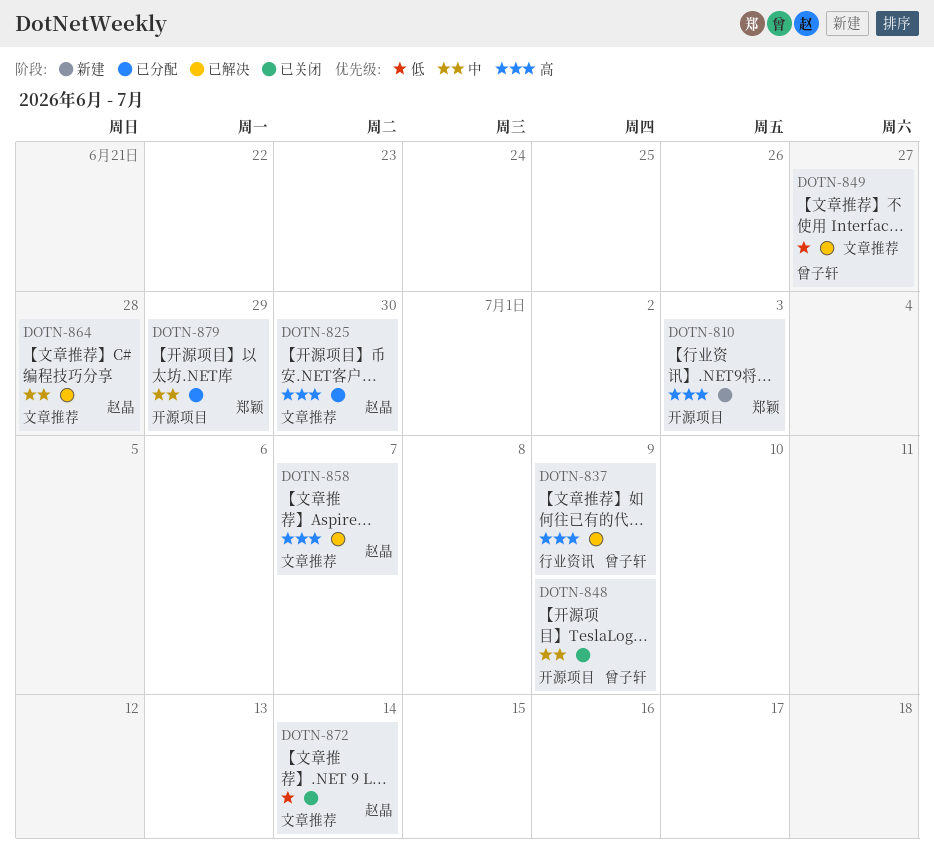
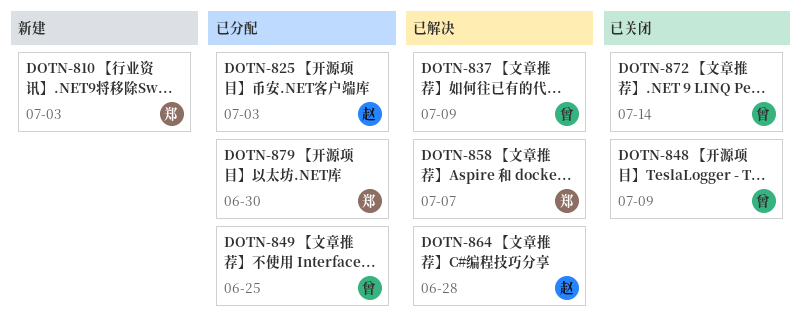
DOTN-825, due: Jun 30 -> Jul 3
DOTN-849, status: 已解决 -> 已分配
DOTN-849, due: Jun 27 -> Jun 25
DOTN-858, owner: 赵晶 -> 郑颖
DOTN-872, owner: 赵晶 -> 曾子轩
DOTN-879, due: Jun 29 -> Jun 30

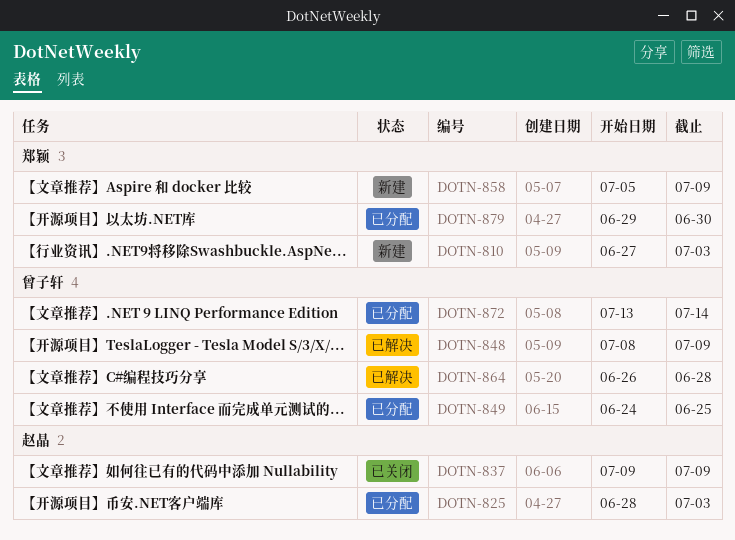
DOTN-837, status: 已解决 -> 已关闭
DOTN-837, owner: 曾子轩 -> 赵晶
DOTN-848, status: 已关闭 -> 已解决
DOTN-858, status: 已解决 -> 新建
DOTN-858, due: Jul 7 -> Jul 9
DOTN-864, owner: 赵晶 -> 曾子轩
DOTN-872, status: 已关闭 -> 已分配

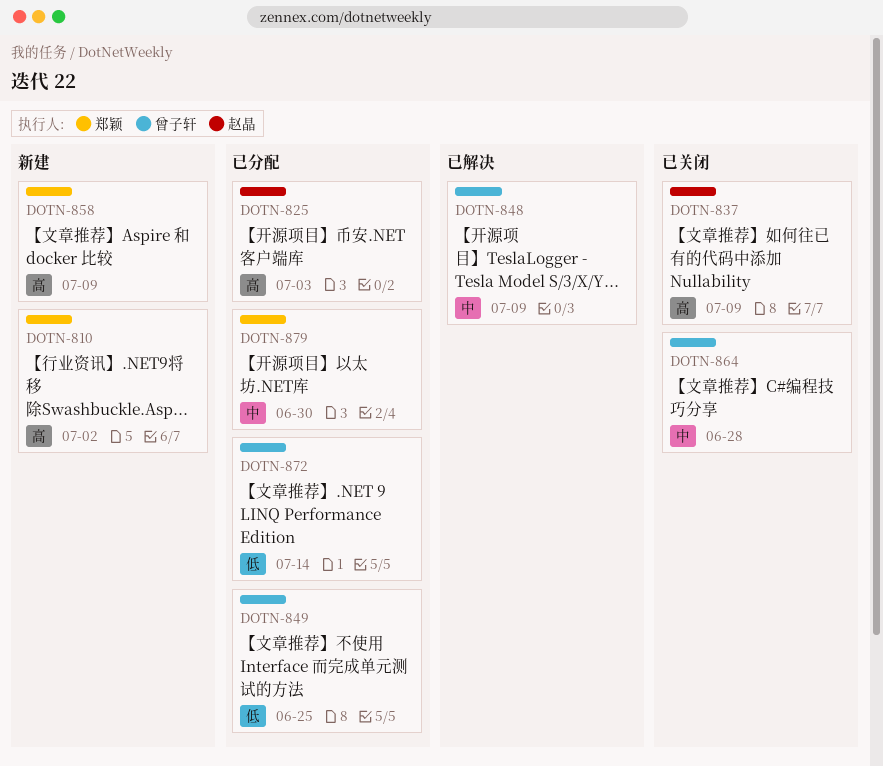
DOTN-810, due: Jul 3 -> Jul 2
DOTN-864, status: 已解决 -> 已关闭

